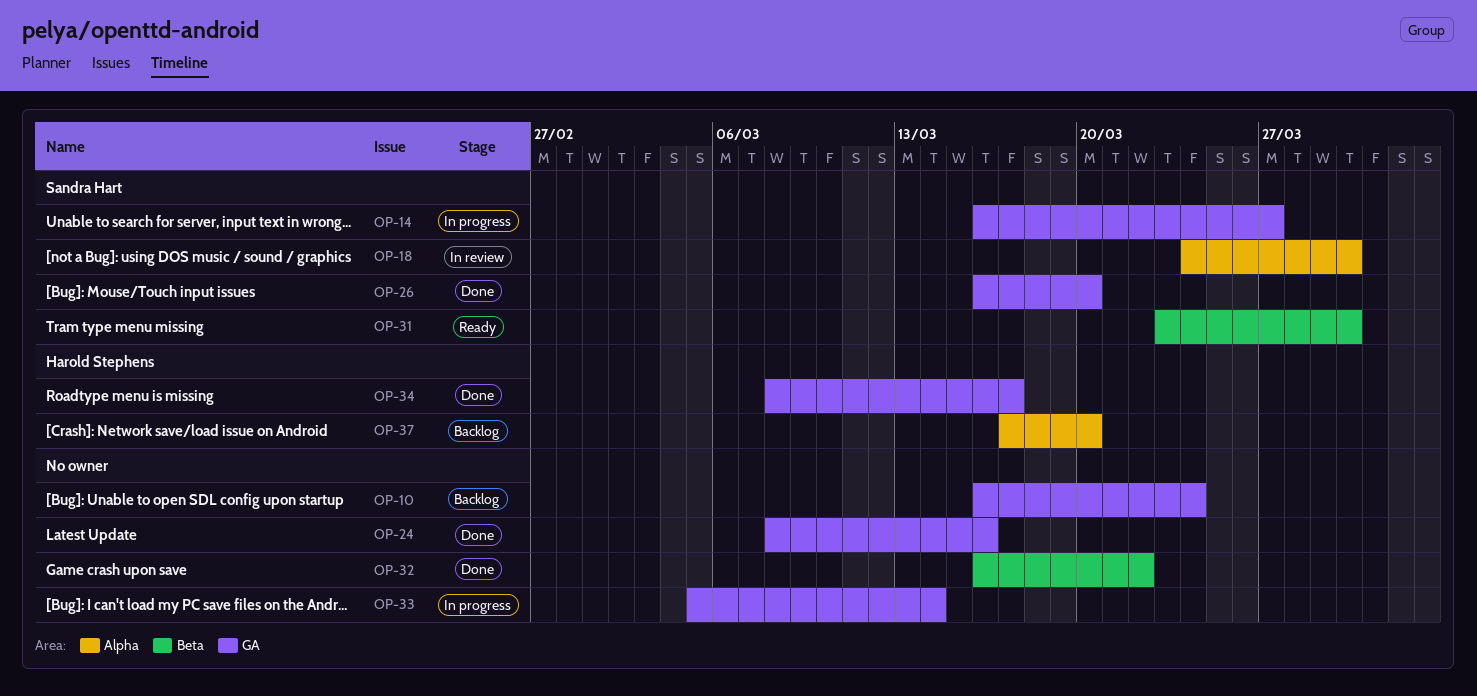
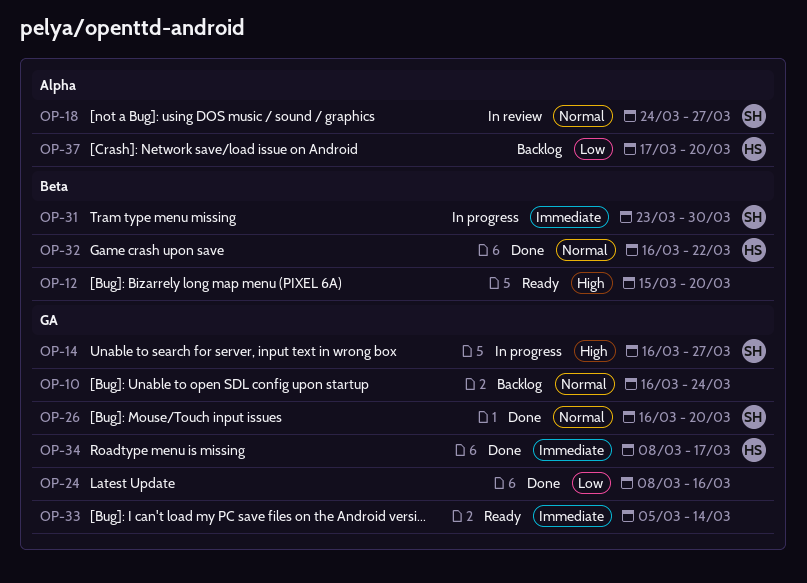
OP-12: none -> present
OP-18, due: Mar 30 -> Mar 27
OP-31, status: Ready -> In progress
OP-32, owner: none -> Harold Stephens
OP-33, status: In progress -> Ready

